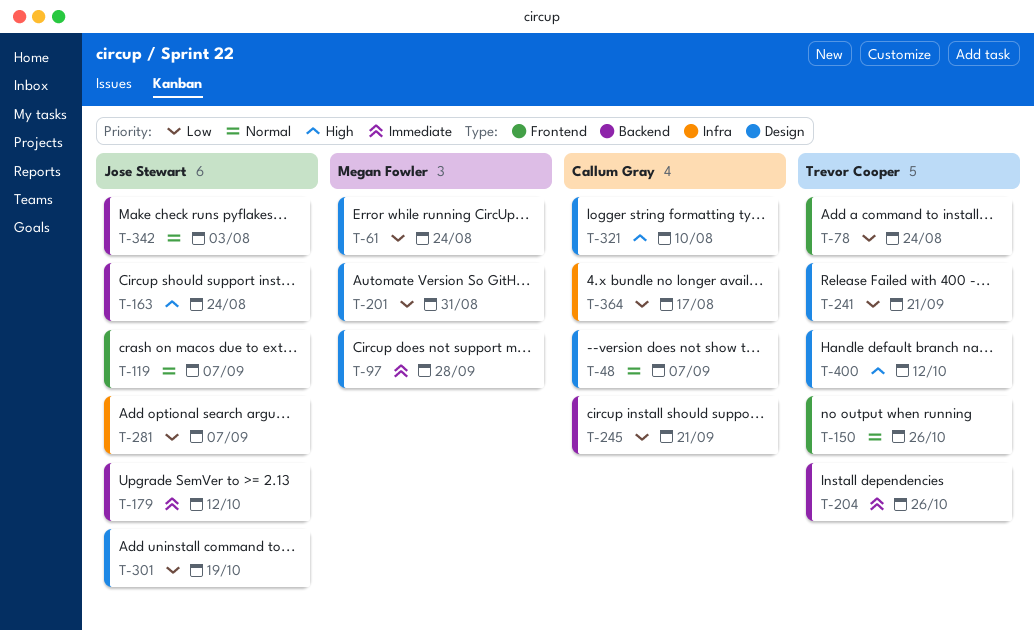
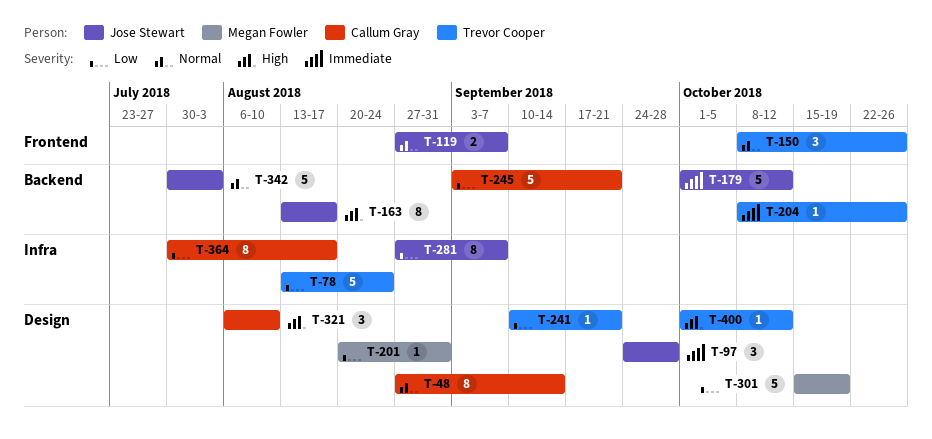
T-48, due: Sep 7 -> Sep 14
T-61: present -> none
T-78, label: Frontend -> Infra
T-97, owner: Megan Fowler -> Jose Stewart
T-163, due: Aug 24 -> Aug 17
T-301, owner: Jose Stewart -> Megan Fowler

